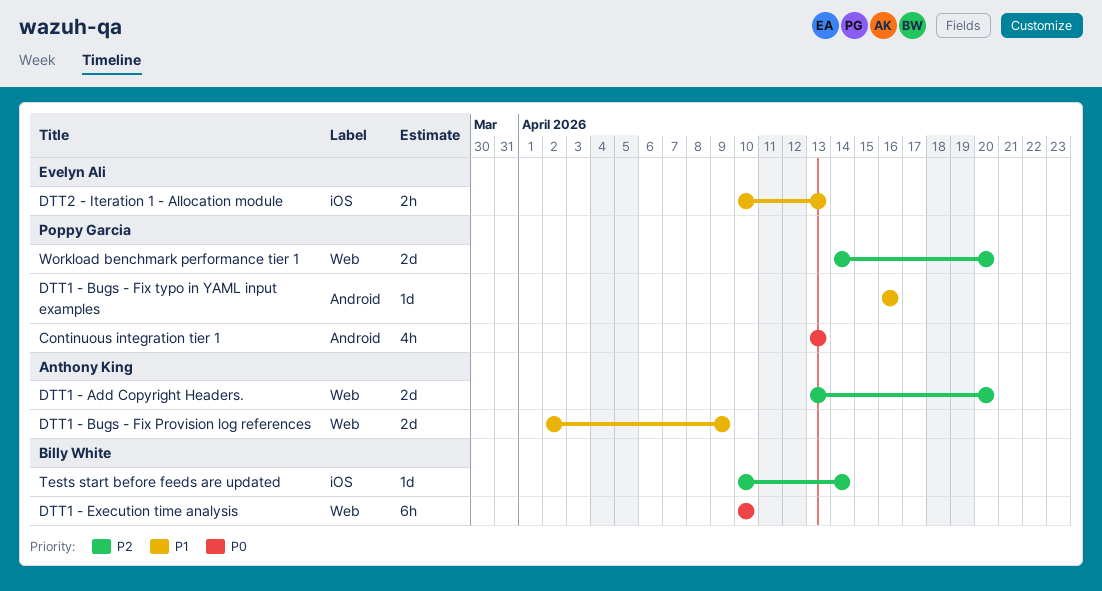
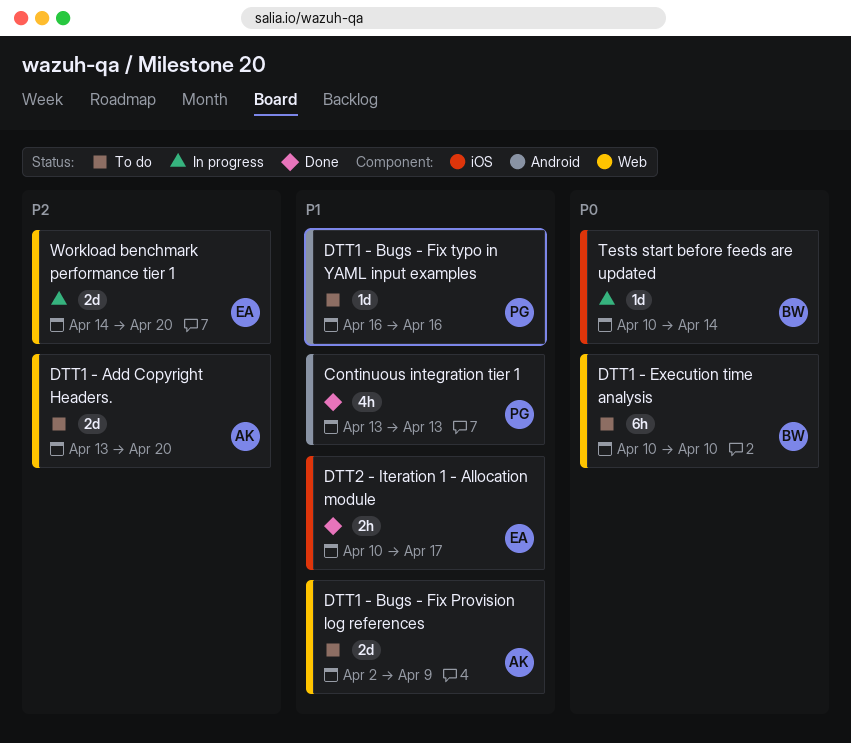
Continuous integration tier 1, priority: P0 -> P1
DTT2 - Iteration 1 - Allocation module, due: Apr 13 -> Apr 17
Tests start before feeds are updated, priority: P2 -> P0
Workload benchmark performance tier 1, owner: Poppy Garcia -> Evelyn Ali

